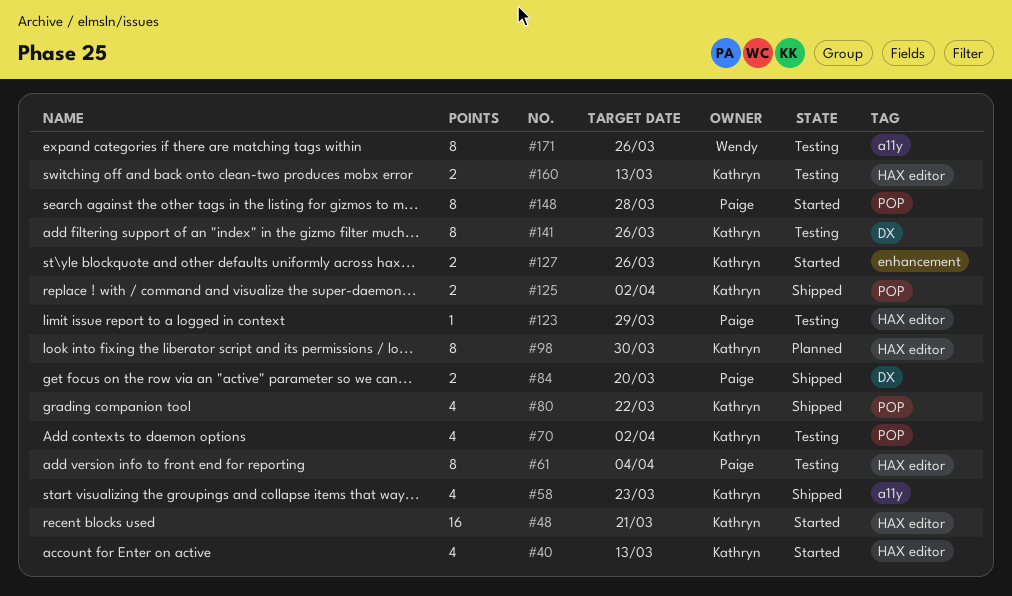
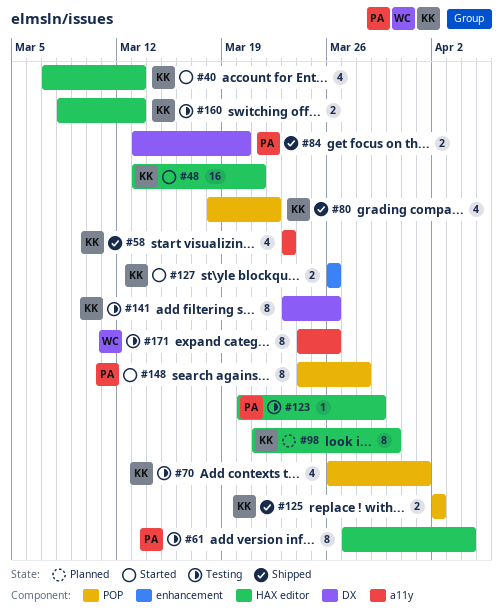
#70, due: Apr 2 -> Apr 1

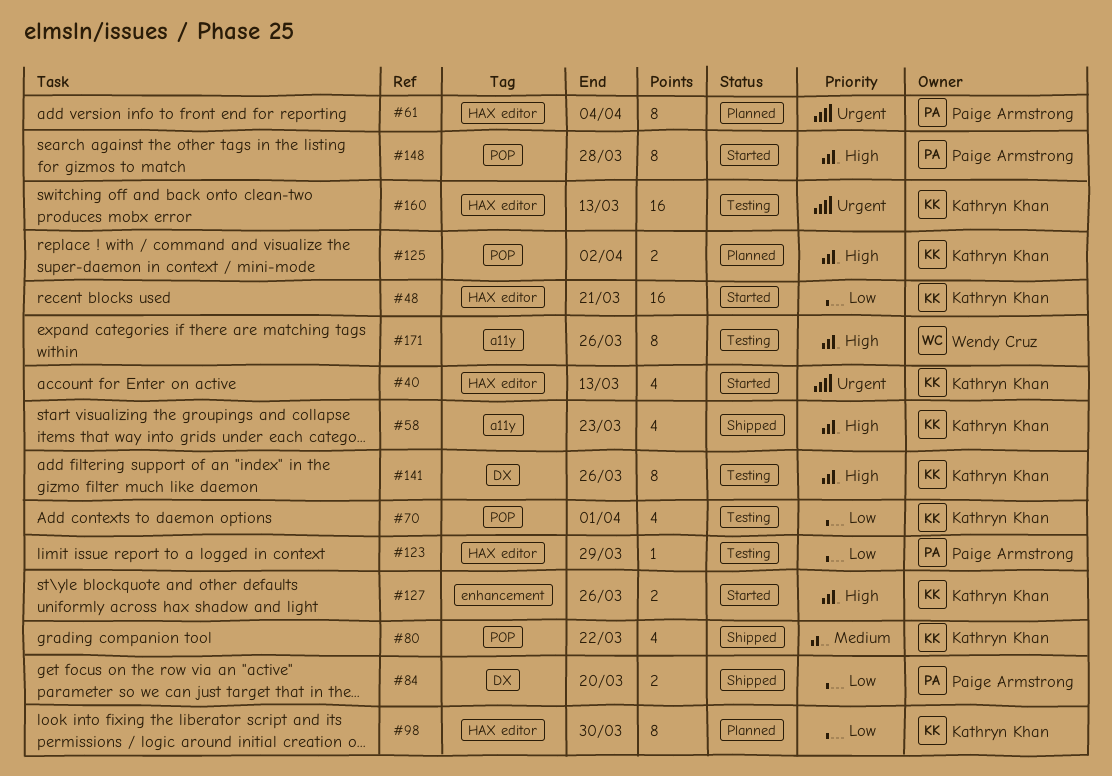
#61, status: Testing -> Planned
#125, status: Shipped -> Planned
#160, estimate: 2 -> 16

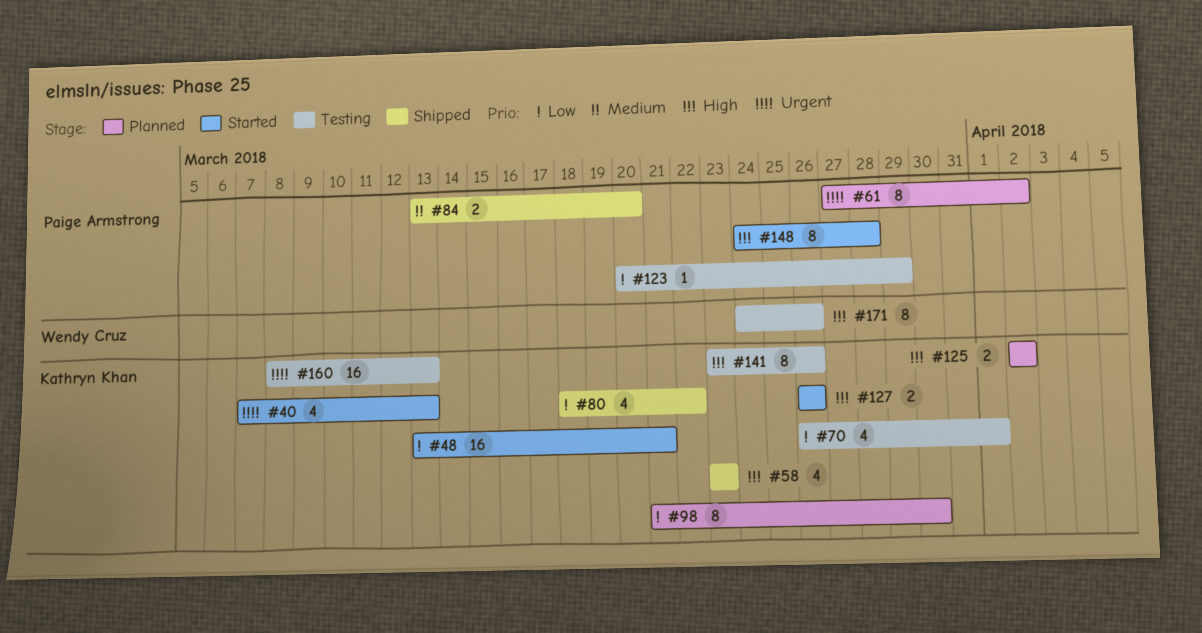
#61, due: Apr 4 -> Apr 2
#80, priority: Medium -> Low
#84, priority: Low -> Medium

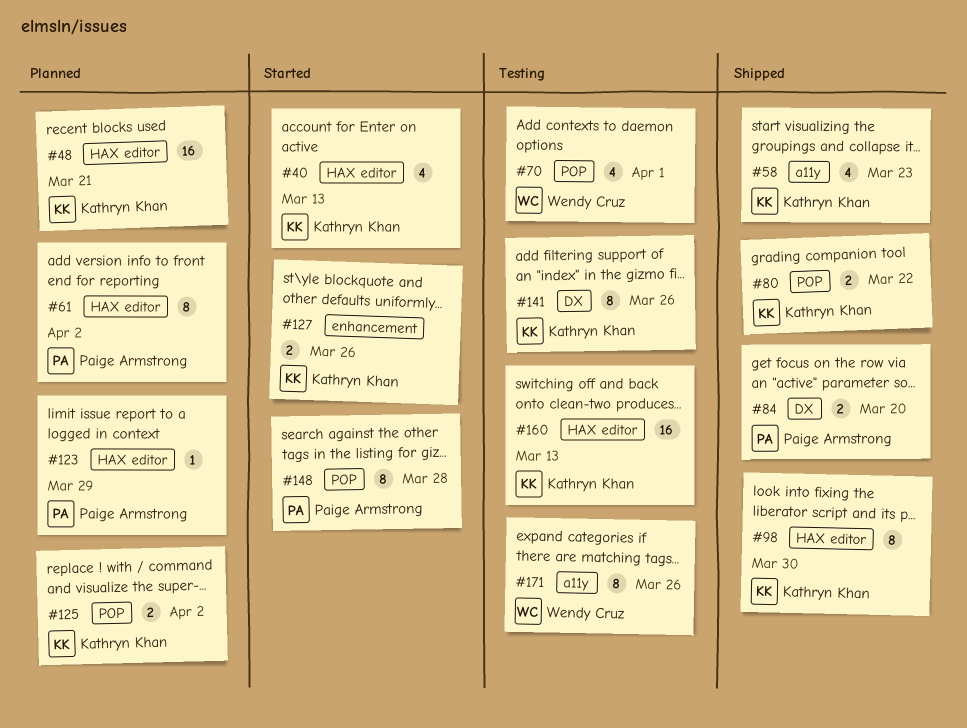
#48, status: Started -> Planned
#70, owner: Kathryn Khan -> Wendy Cruz
#80, estimate: 4 -> 2
#98, status: Planned -> Shipped
#123, status: Testing -> Planned

